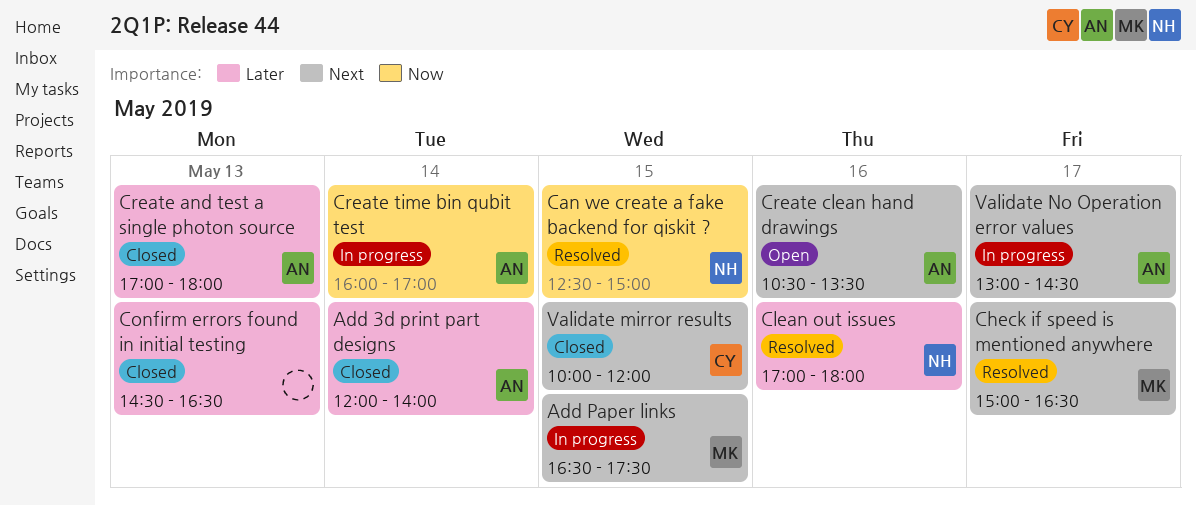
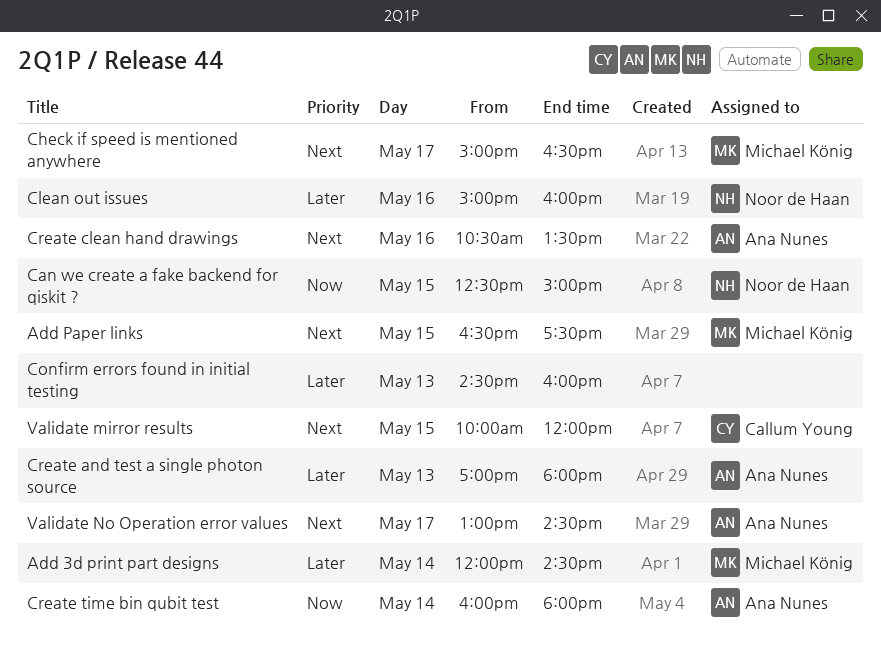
Add 3d print part designs, owner: Ana Nunes -> Michael König
Add 3d print part designs, ends: 14:00 -> 14:30
Clean out issues, begins: 17:00 -> 15:00
Clean out issues, ends: 18:00 -> 16:00
Confirm errors found in initial testing, ends: 16:30 -> 16:00
Create time bin qubit test, ends: 17:00 -> 18:00

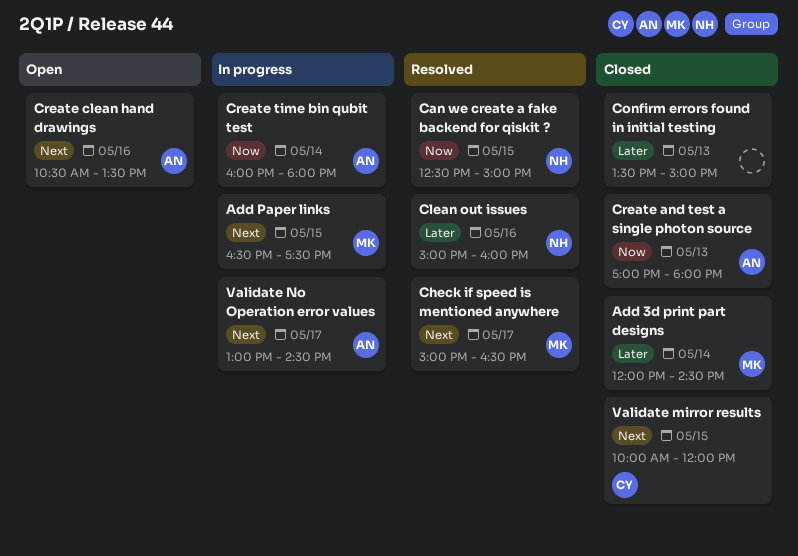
Confirm errors found in initial testing, begins: 14:30 -> 13:30
Confirm errors found in initial testing, ends: 16:00 -> 15:00
Create and test a single photon source, priority: Later -> Now

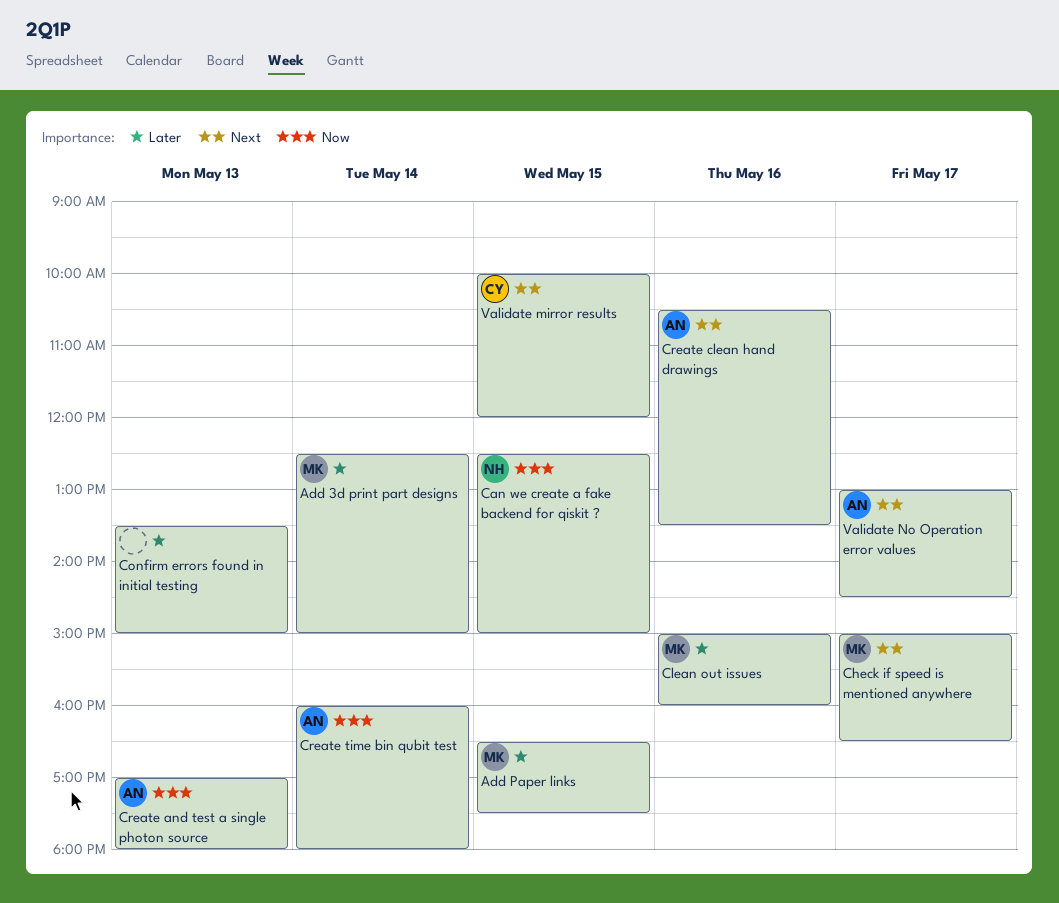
Add 3d print part designs, begins: 12:00 -> 12:30
Add 3d print part designs, ends: 14:30 -> 15:00
Add Paper links, priority: Next -> Later
Clean out issues, owner: NH -> MK

